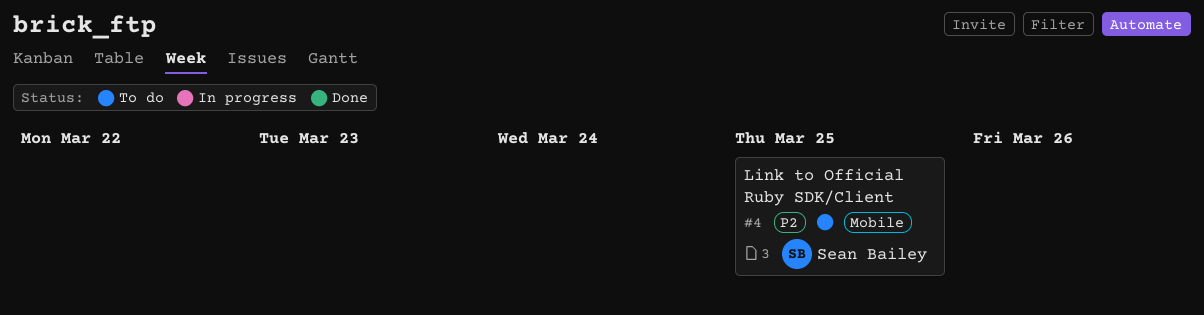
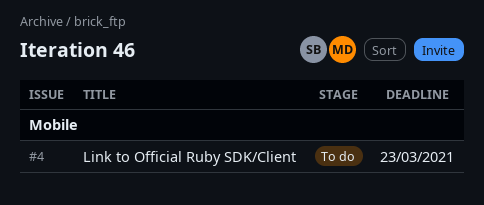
#4, due: Mar 25 -> Mar 23

